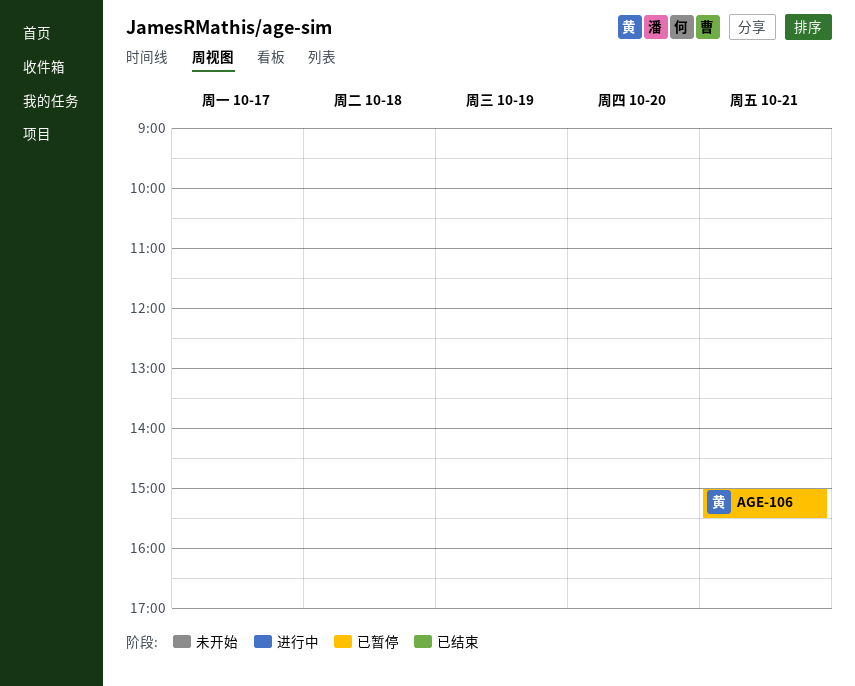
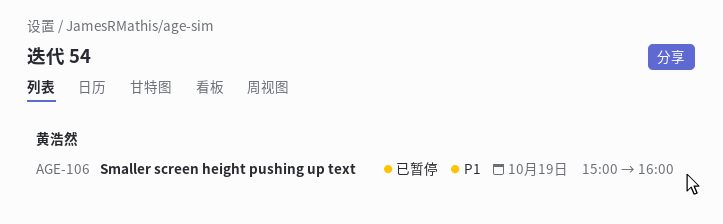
AGE-106, day: Oct 21 -> Oct 19
AGE-106, ends: 15:30 -> 16:00

